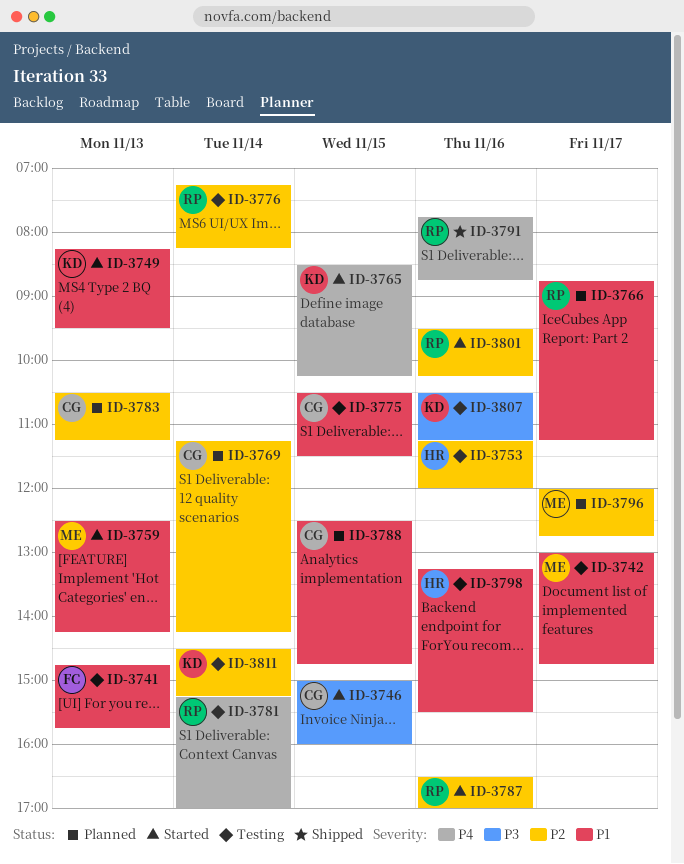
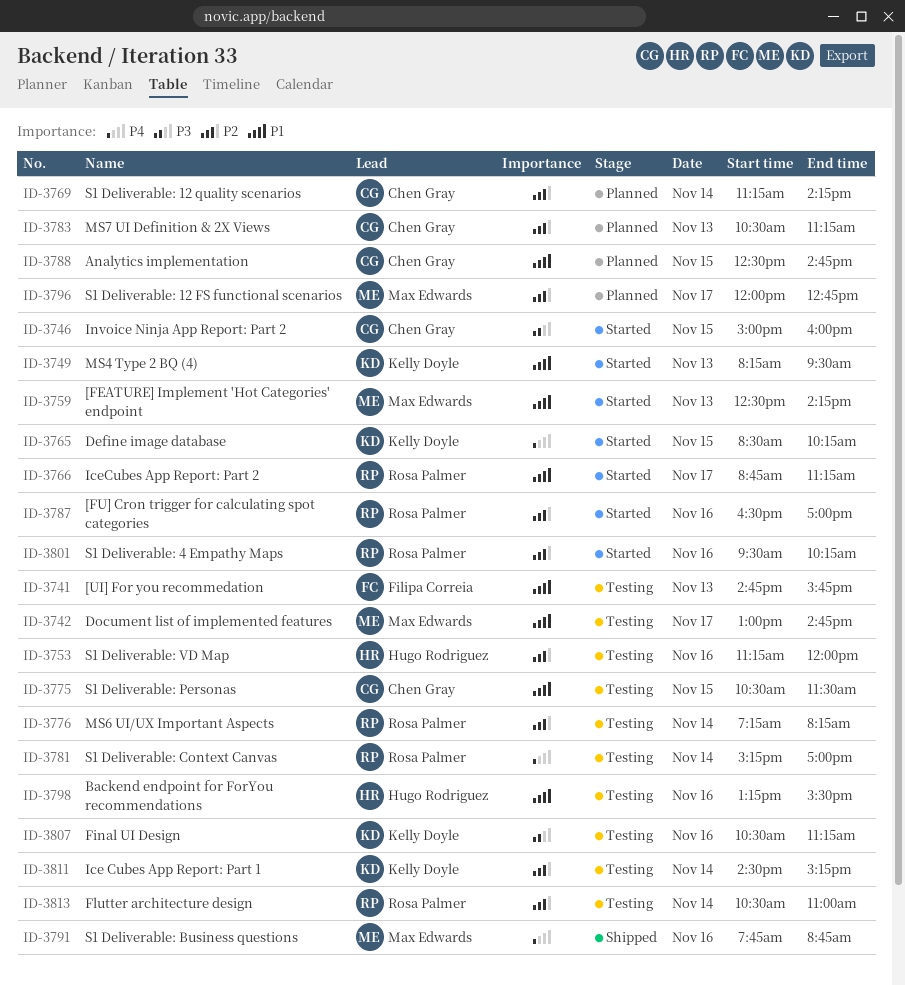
ID-3766, status: Planned -> Started
ID-3791, owner: Rosa Palmer -> Max Edwards
ID-3813: none -> present

